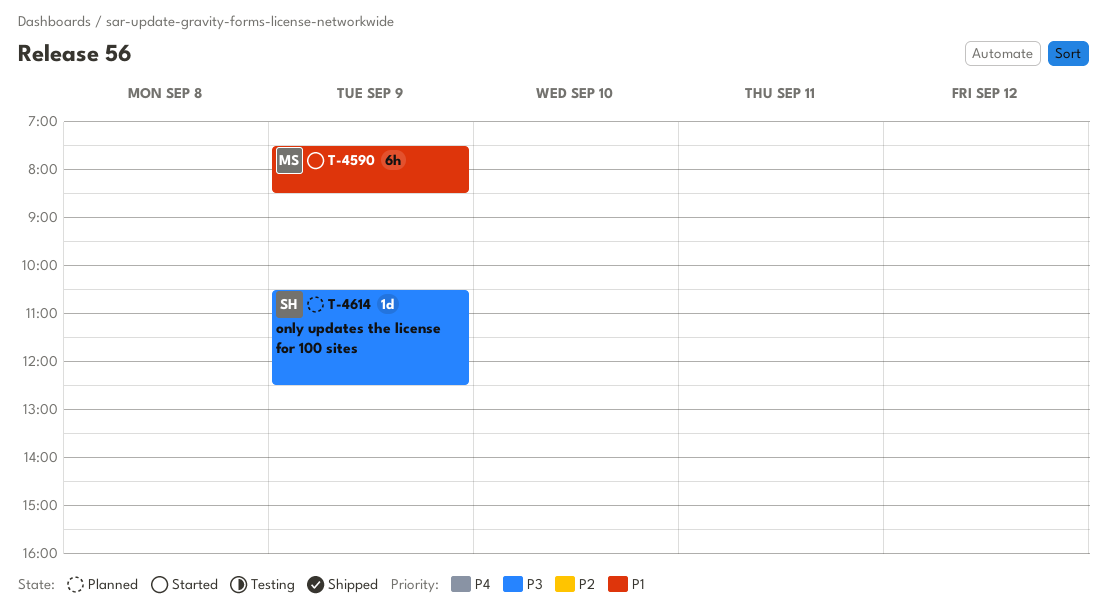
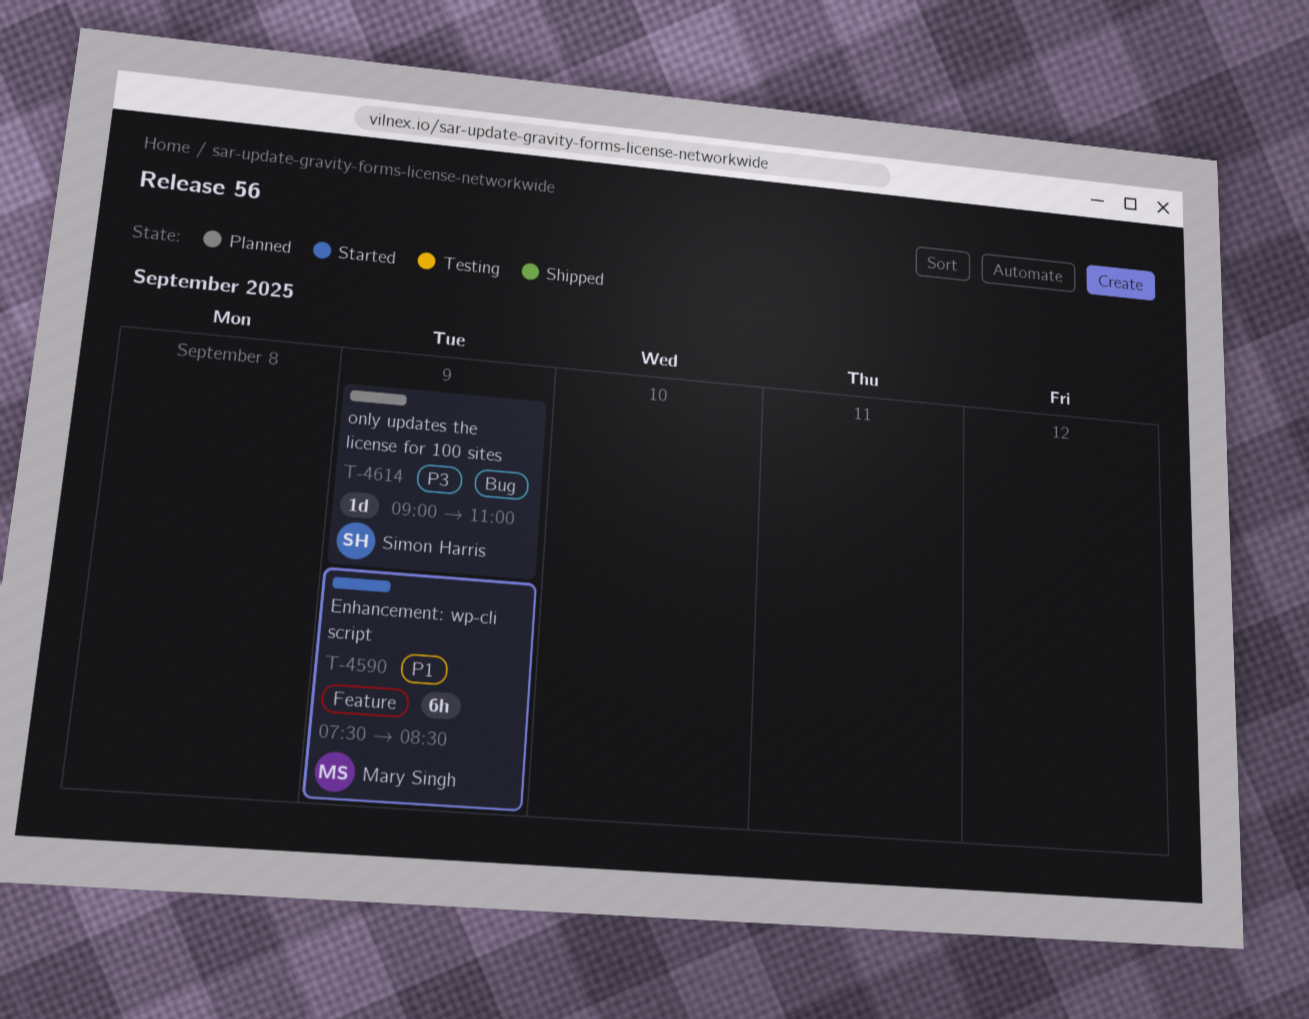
T-4614, begins: 10:30 -> 09:00
T-4614, ends: 12:30 -> 11:00

